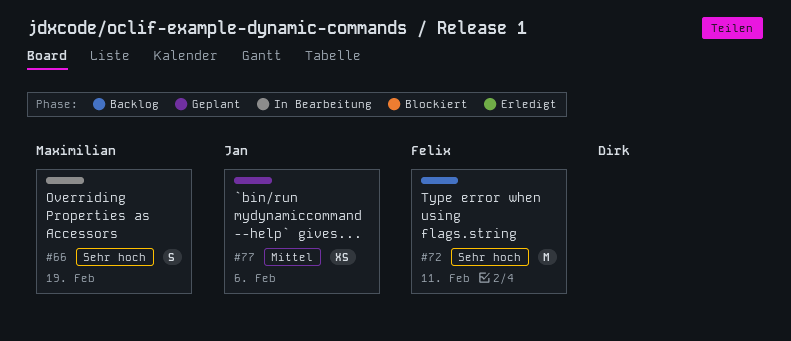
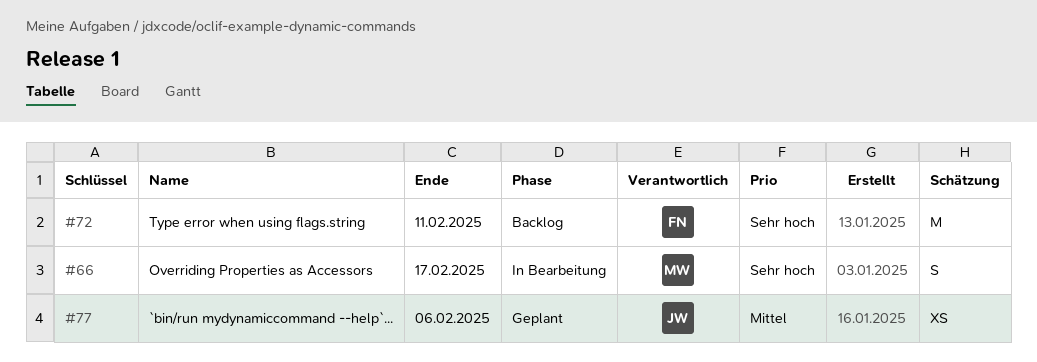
#66, due: Feb 19 -> Feb 17

